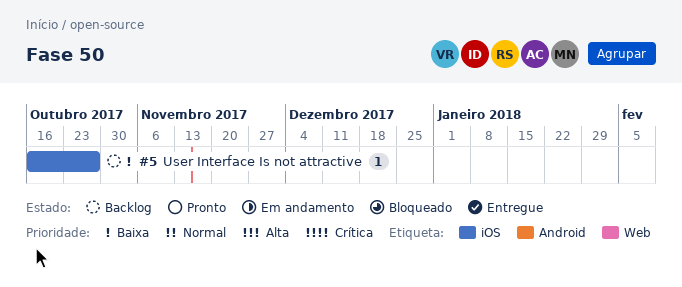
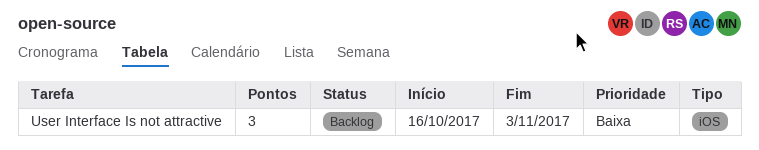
User Interface Is not attractive, estimate: 1 -> 3
User Interface Is not attractive, due: Oct 27 -> Nov 3

